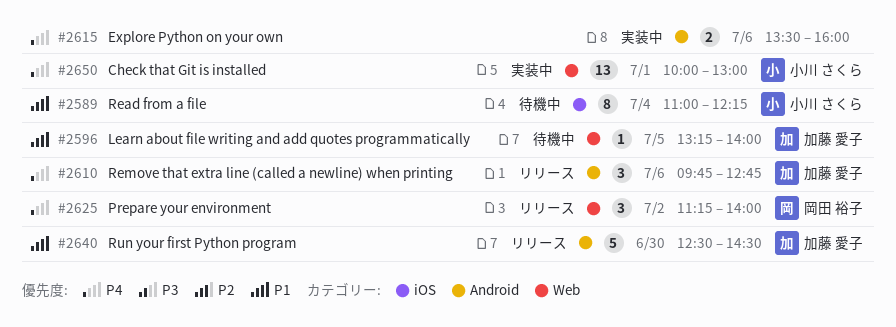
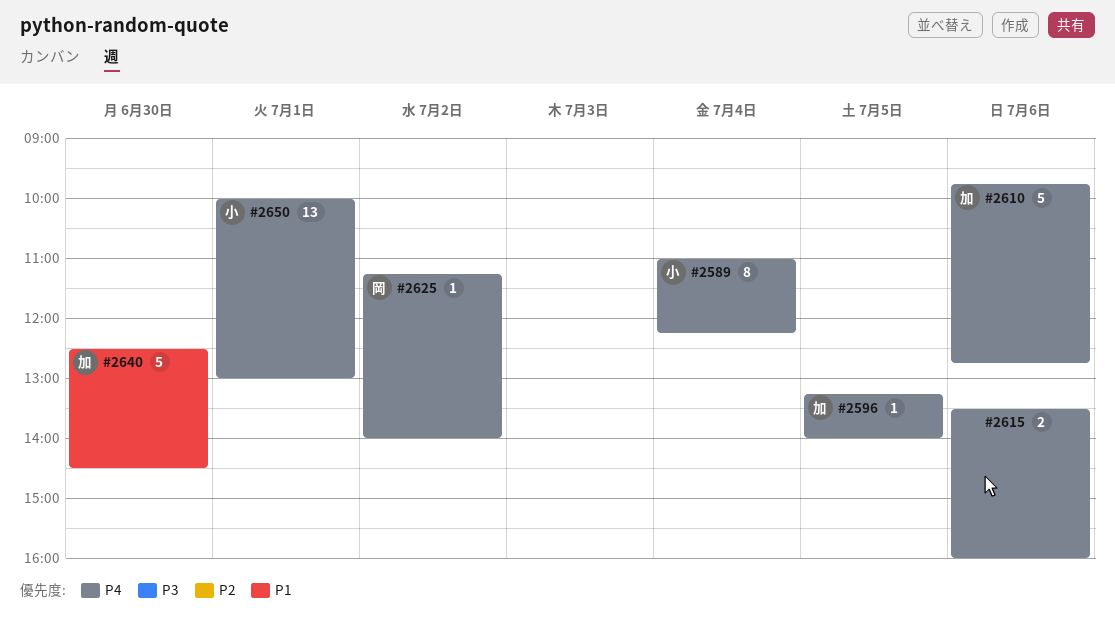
#2589, priority: P1 -> P4
#2596, priority: P1 -> P4
#2610, estimate: 3 -> 5
#2625, estimate: 3 -> 1

